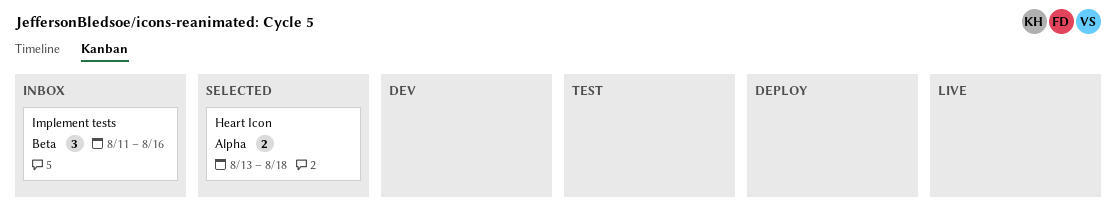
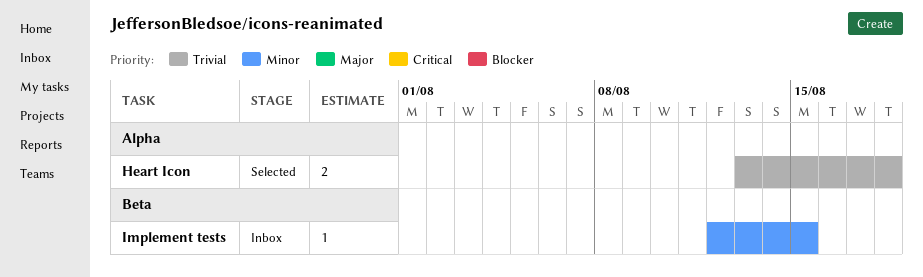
Implement tests, estimate: 3 -> 1
Implement tests, start: Aug 11 -> Aug 12
Implement tests, due: Aug 16 -> Aug 15

